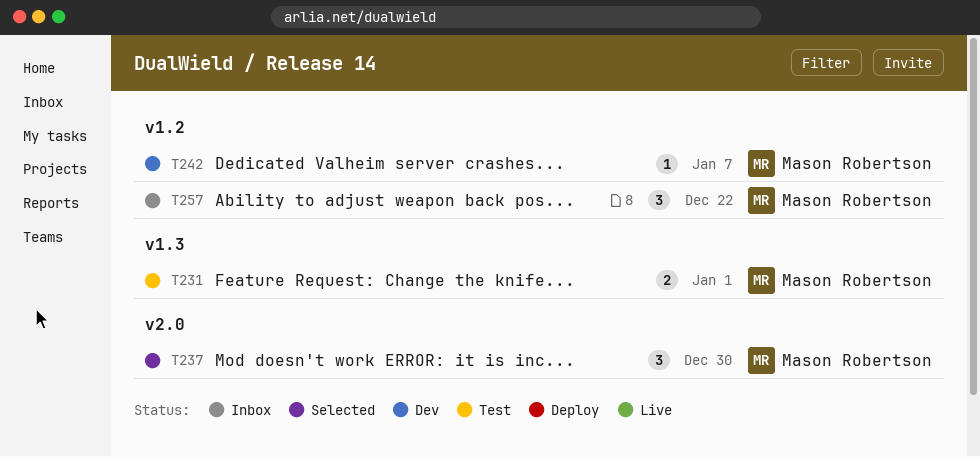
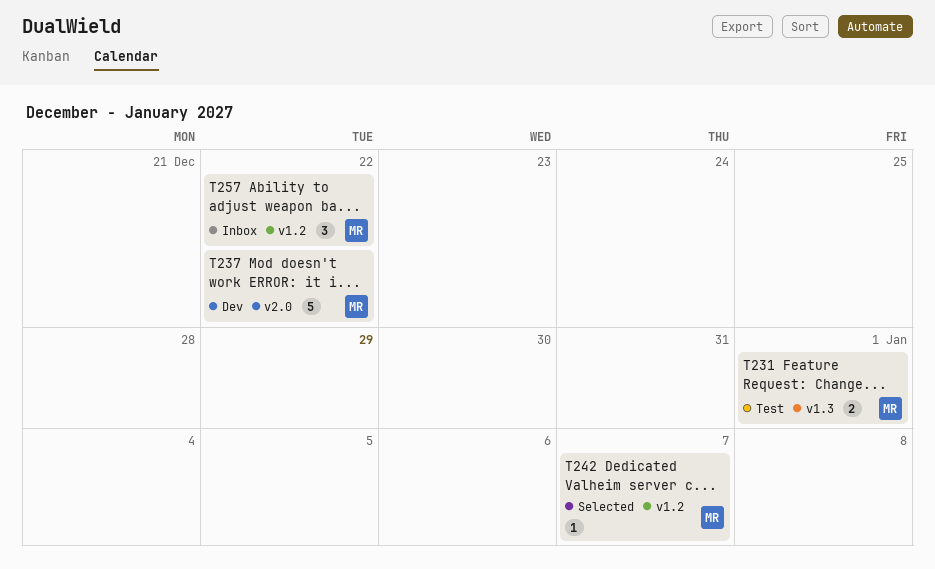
T237, status: Selected -> Dev
T237, estimate: 3 -> 5
T237, due: Dec 30 -> Dec 22
T242, status: Dev -> Selected

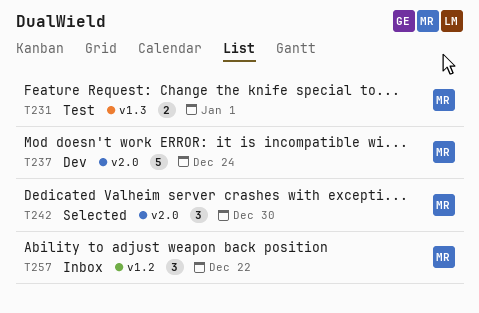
T237, due: Dec 22 -> Dec 24
T242, label: v1.2 -> v2.0
T242, estimate: 1 -> 3
T242, due: Jan 7 -> Dec 30

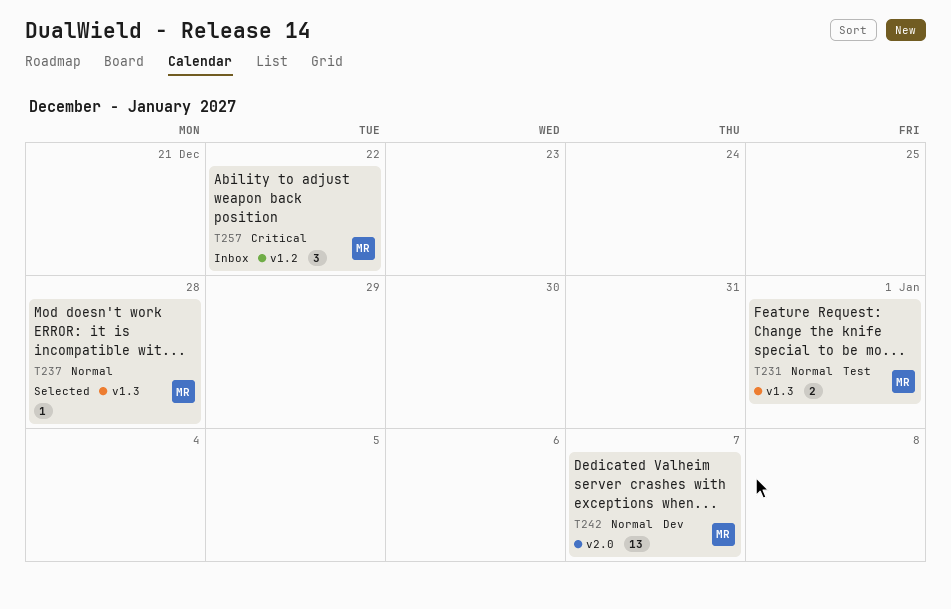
T237, status: Dev -> Selected
T237, label: v2.0 -> v1.3
T237, estimate: 5 -> 1
T237, due: Dec 24 -> Dec 28
T242, status: Selected -> Dev
T242, estimate: 3 -> 13
T242, due: Dec 30 -> Jan 7

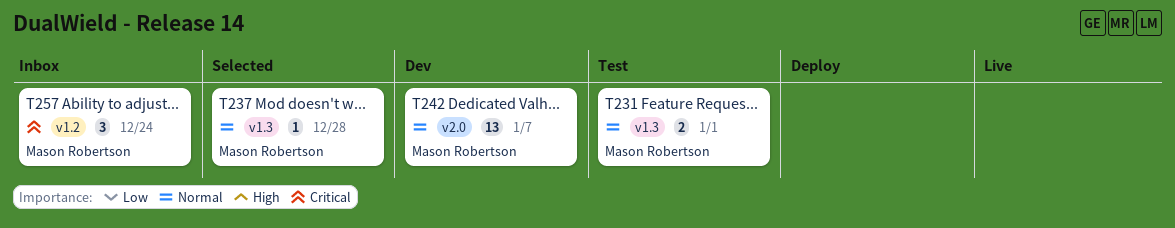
T257, due: Dec 22 -> Dec 24

